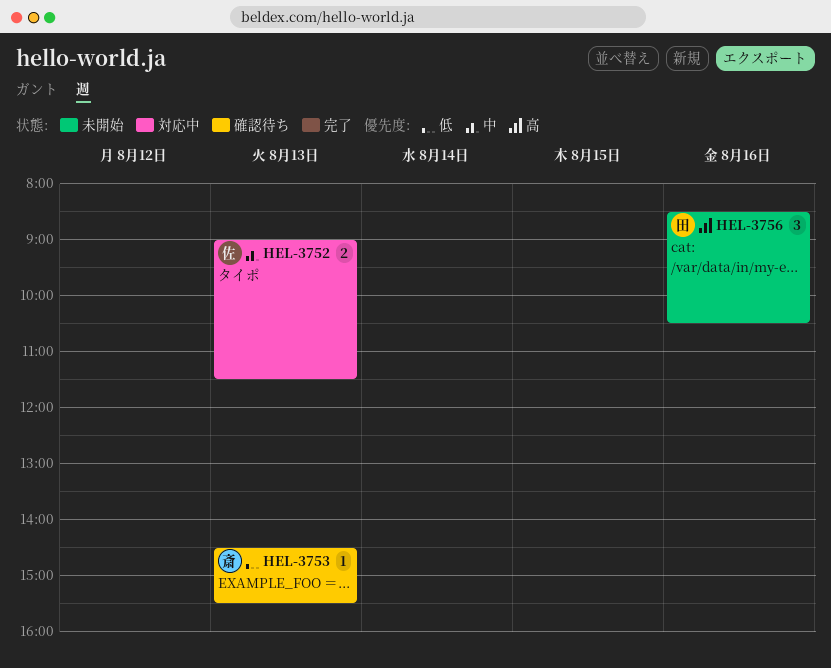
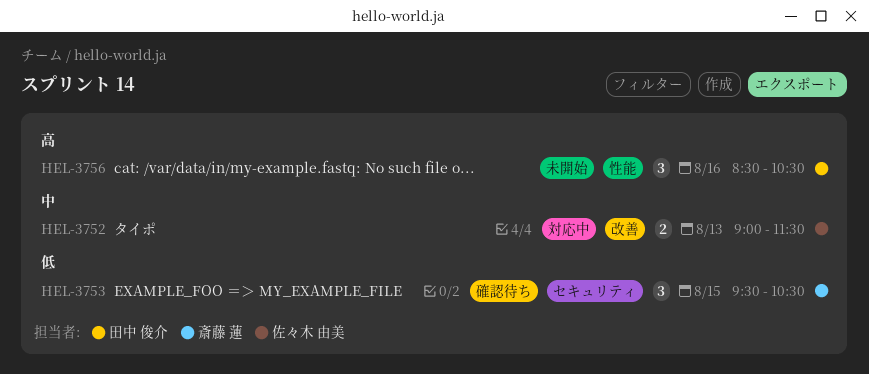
HEL-3753, estimate: 1 -> 3
HEL-3753, day: Aug 13 -> Aug 15
HEL-3753, begins: 14:30 -> 09:30
HEL-3753, ends: 15:30 -> 10:30

